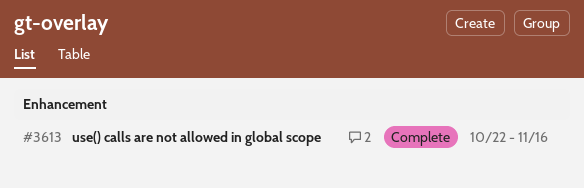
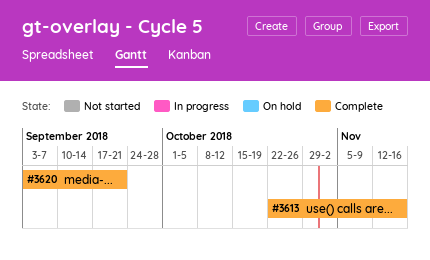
#3620: none -> present

